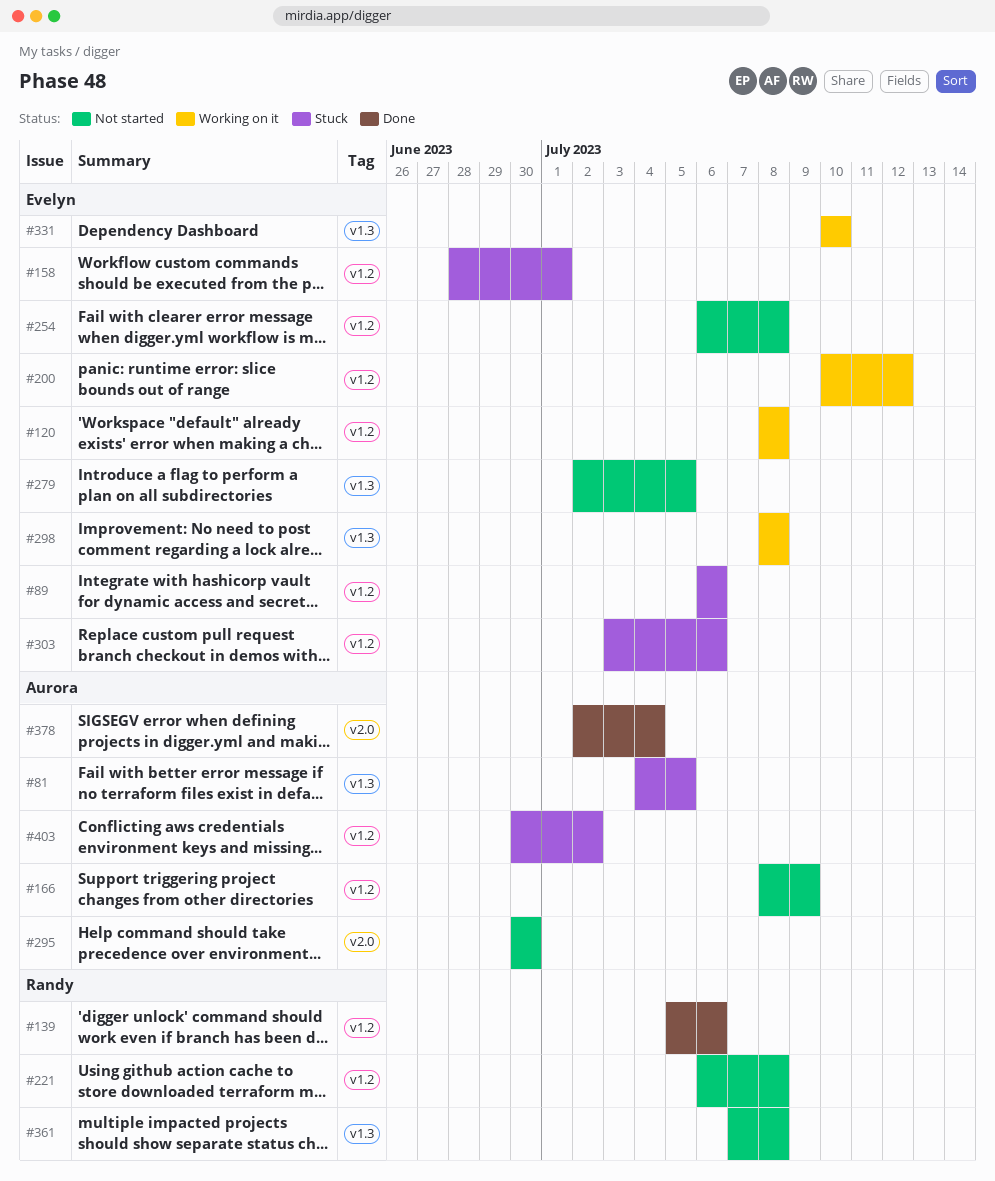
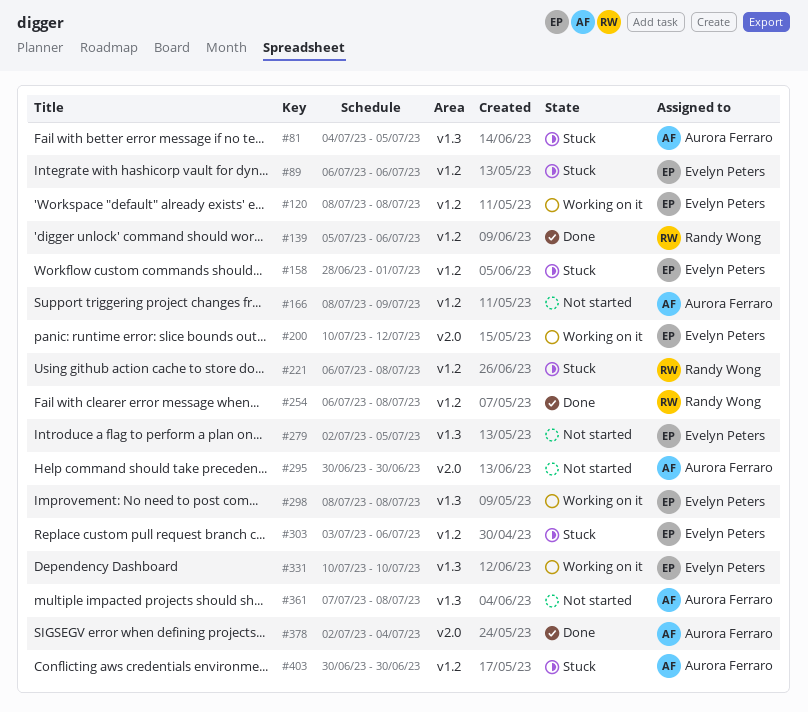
#200, label: v1.2 -> v2.0
#221, status: Not started -> Stuck
#254, status: Not started -> Done
#254, owner: Evelyn Peters -> Randy Wong
#361, owner: Randy Wong -> Aurora Ferraro
#403, due: Jul 2 -> Jun 30

